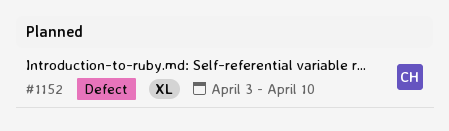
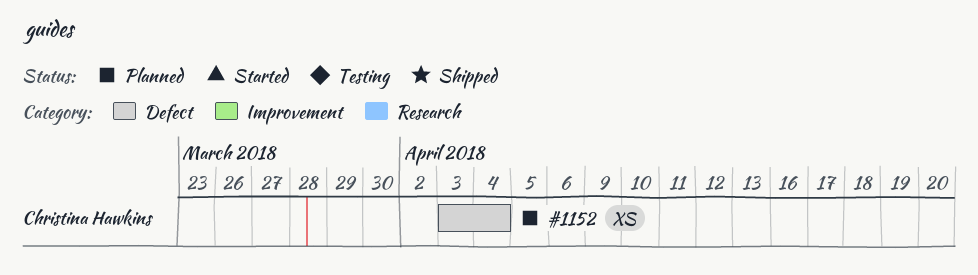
#1152, estimate: XL -> XS
#1152, due: Apr 10 -> Apr 4

